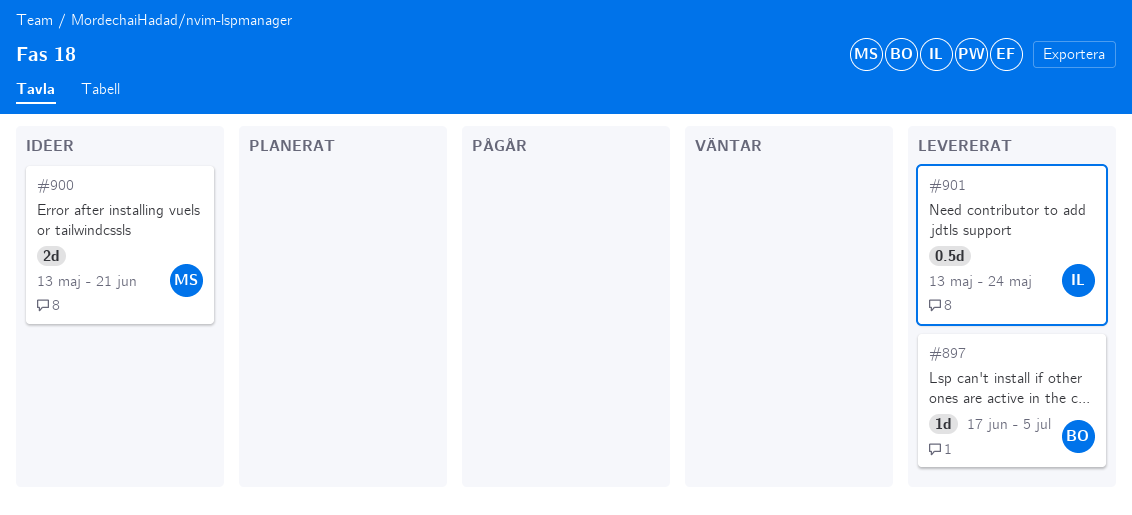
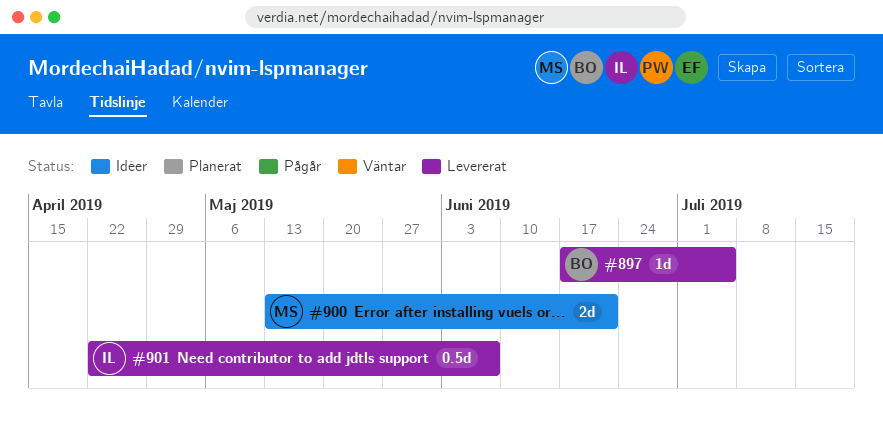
#901, start: May 13 -> Apr 22
#901, due: May 24 -> Jun 7

